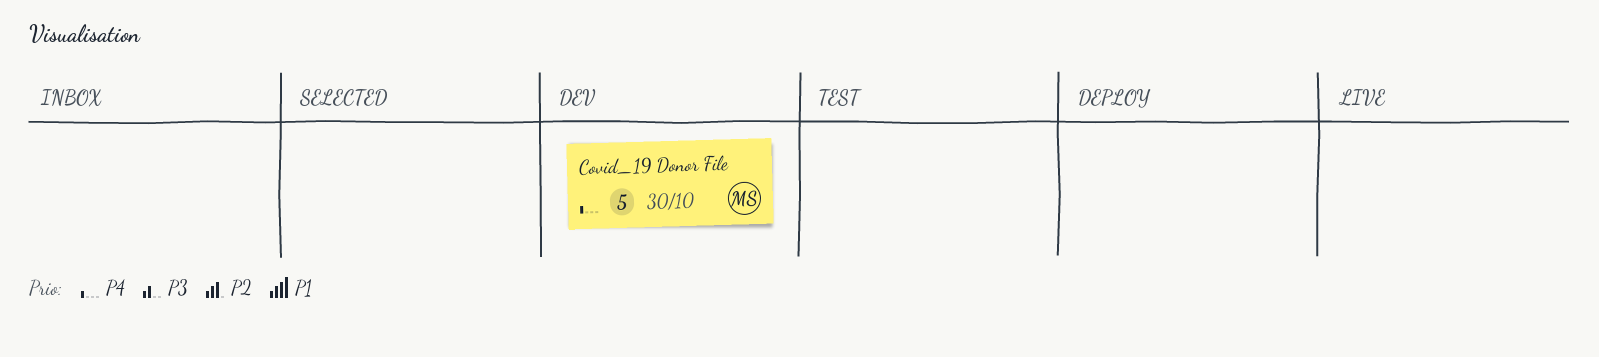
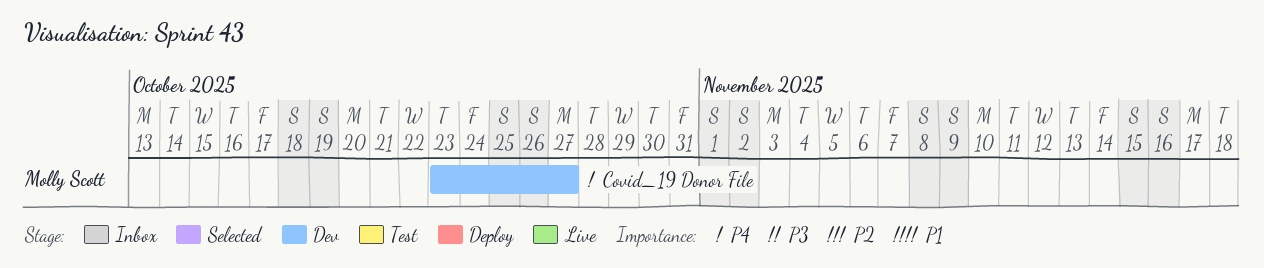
Covid_19 Donor File, due: Oct 30 -> Oct 27

